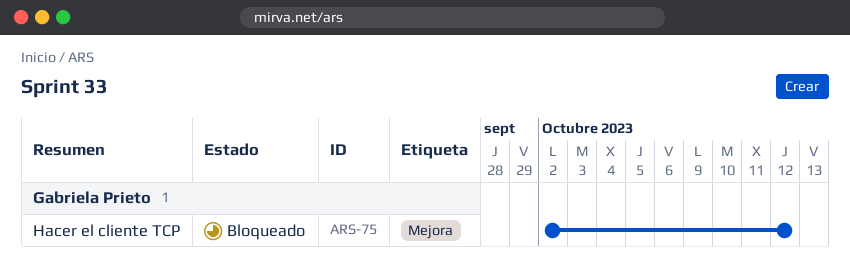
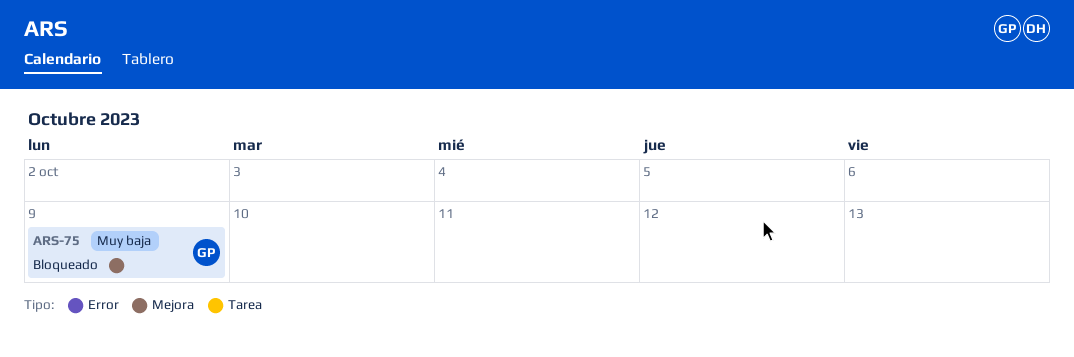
ARS-75, due: Oct 12 -> Oct 9

